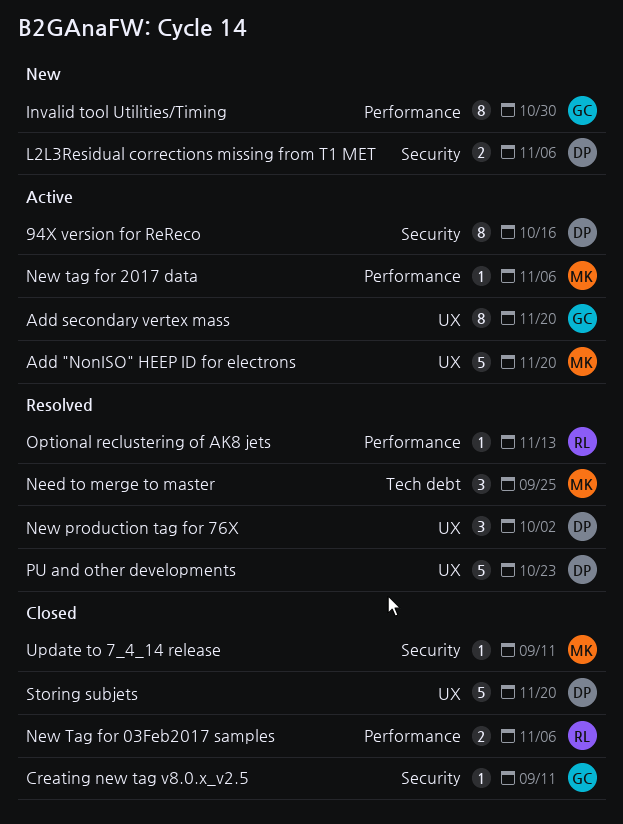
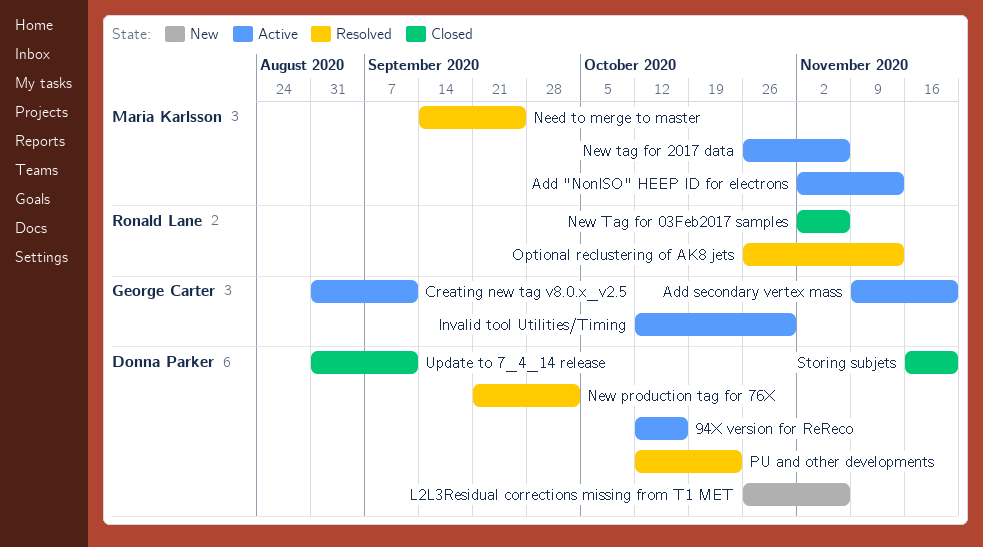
Add "NonISO" HEEP ID for electrons, due: Nov 20 -> Nov 13
Creating new tag v8.0.x_v2.5, status: Closed -> Active
Invalid tool Utilities/Timing, status: New -> Active
Update to 7_4_14 release, owner: Maria Karlsson -> Donna Parker

